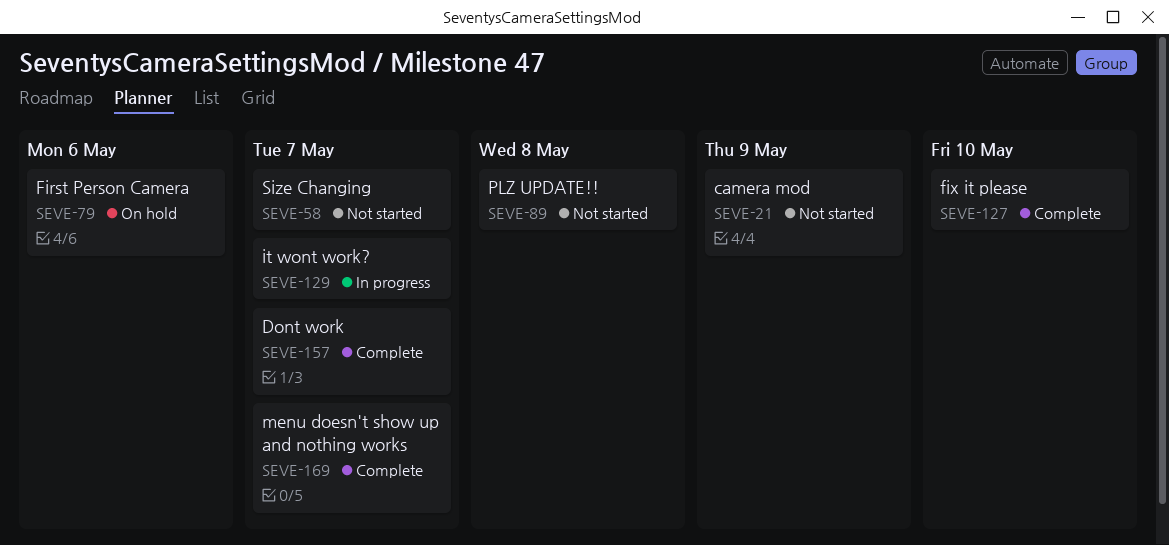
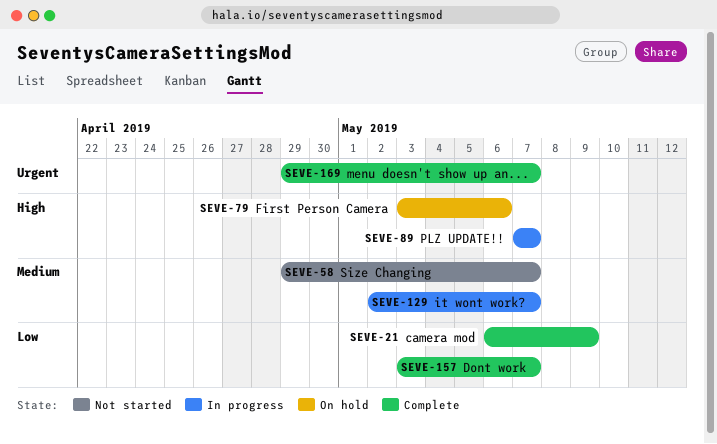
SEVE-21, status: Not started -> Complete
SEVE-89, status: Not started -> In progress
SEVE-89, due: May 8 -> May 7
SEVE-127: present -> none

